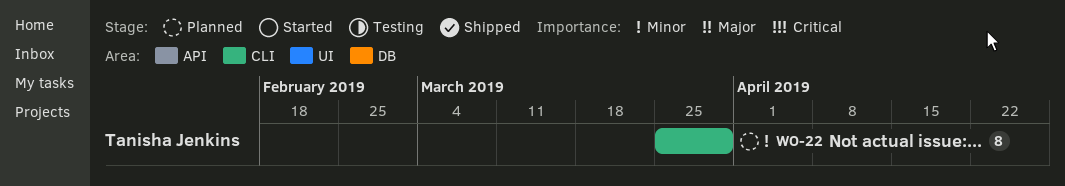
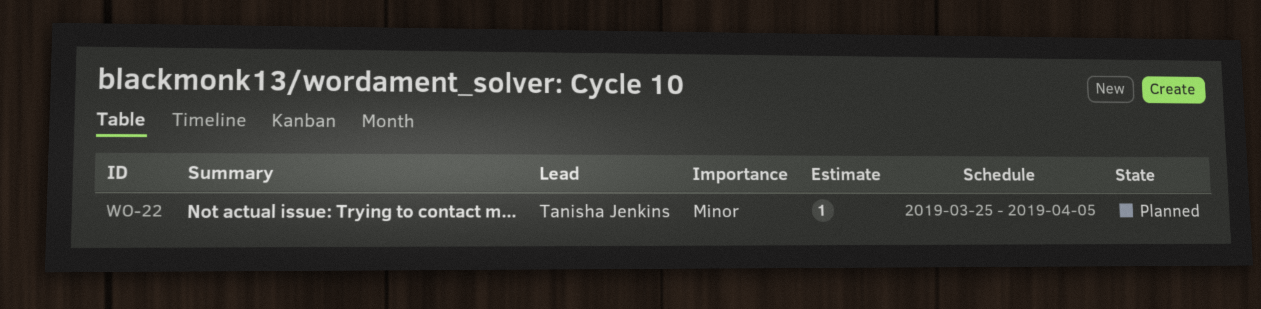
WO-22, estimate: 8 -> 1
WO-22, due: Mar 29 -> Apr 5

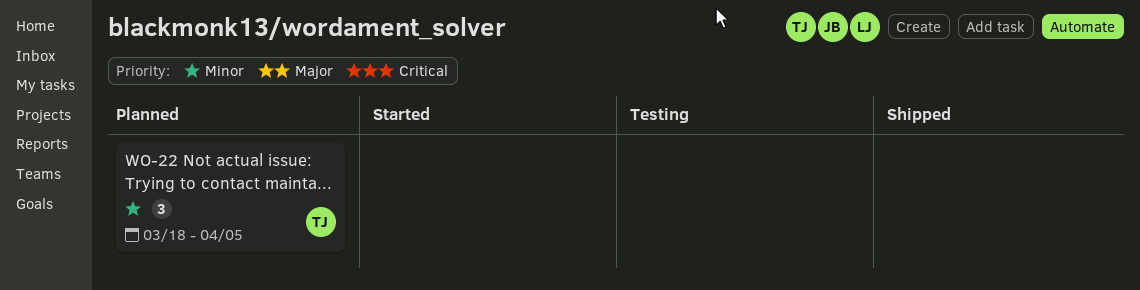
WO-22, estimate: 1 -> 3
WO-22, start: Mar 25 -> Mar 18

